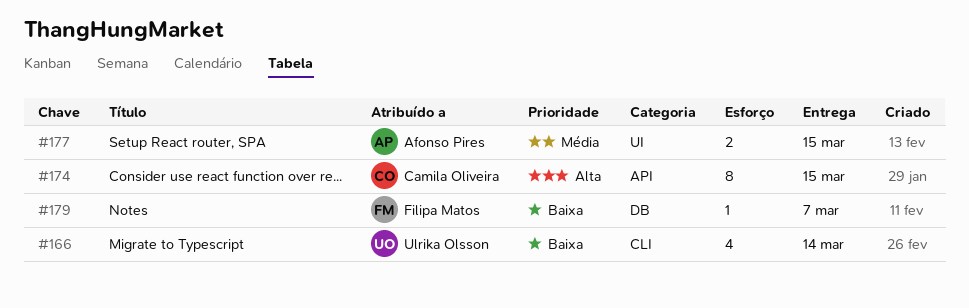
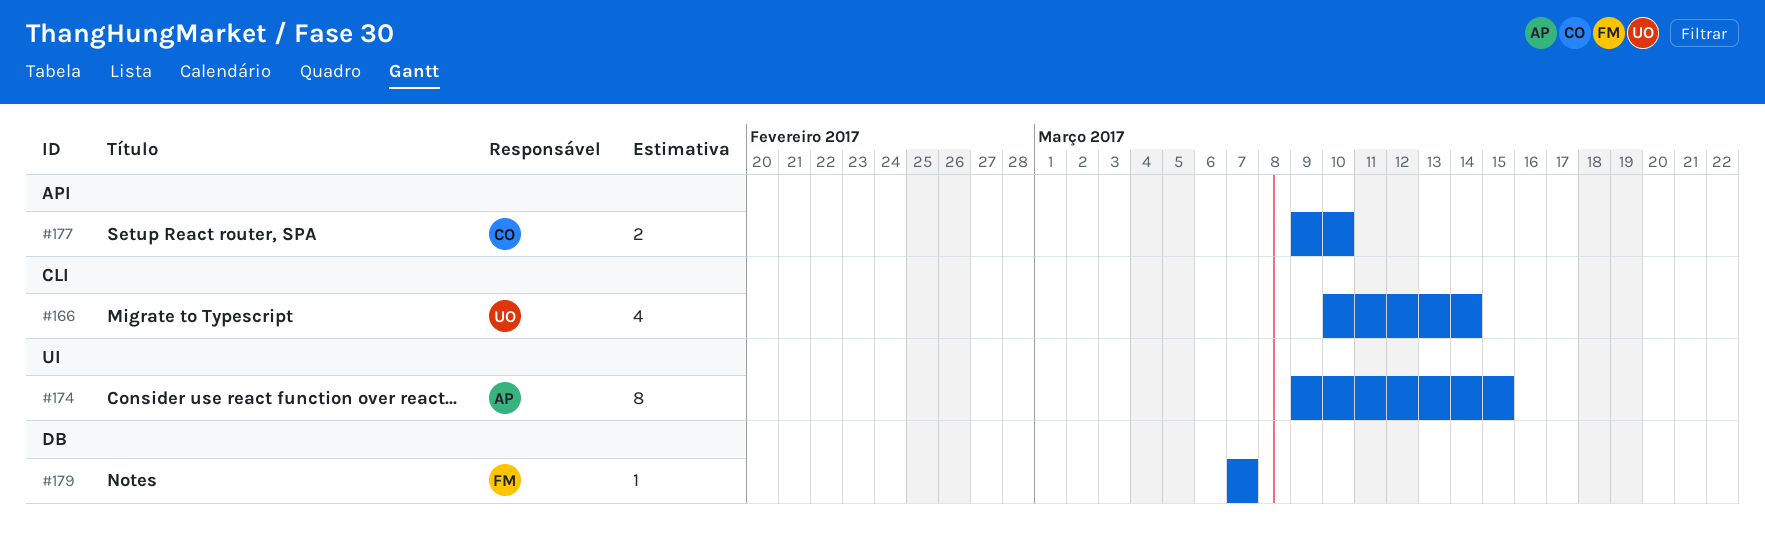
#174, owner: Camila Oliveira -> Afonso Pires
#174, label: API -> UI
#177, owner: Afonso Pires -> Camila Oliveira
#177, label: UI -> API
#177, due: Mar 15 -> Mar 10

